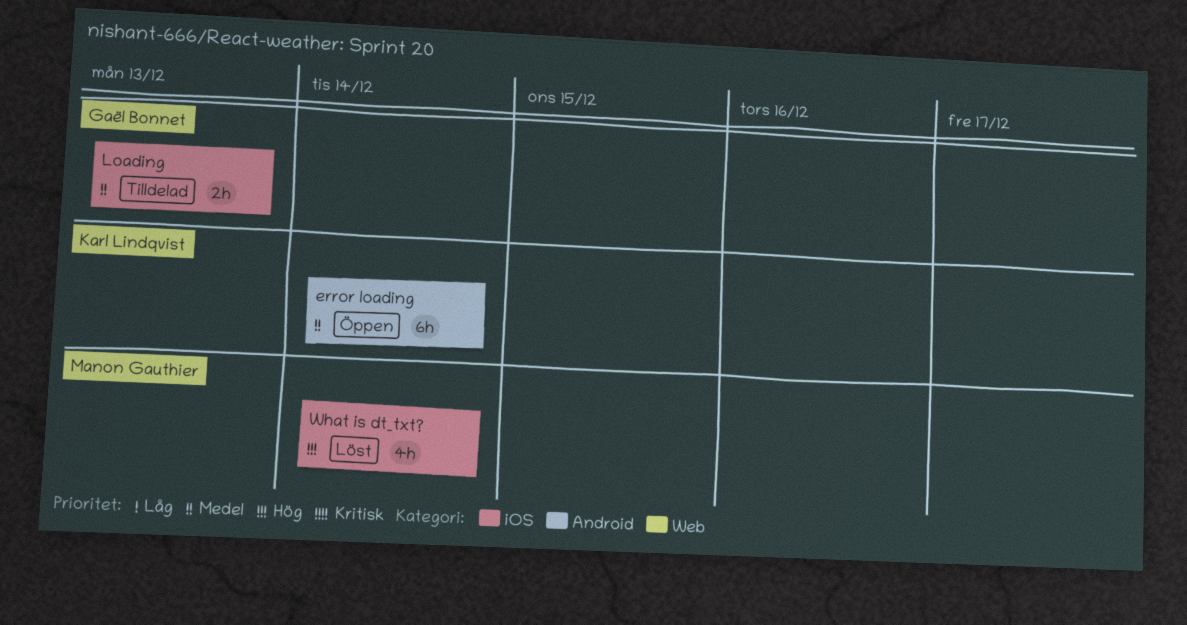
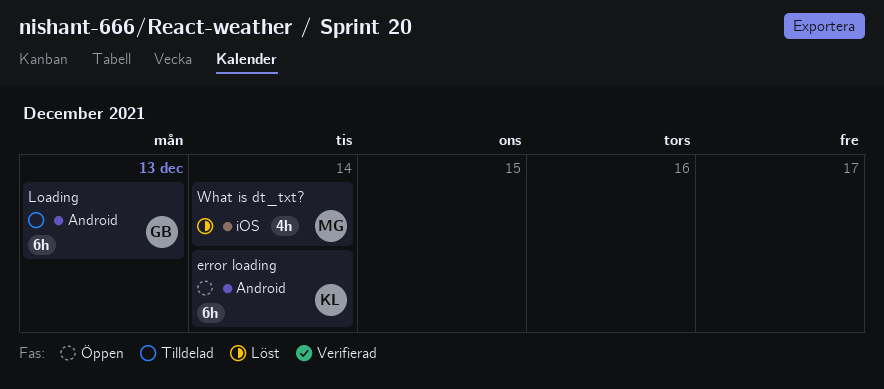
Loading, label: iOS -> Android
Loading, estimate: 2h -> 6h

